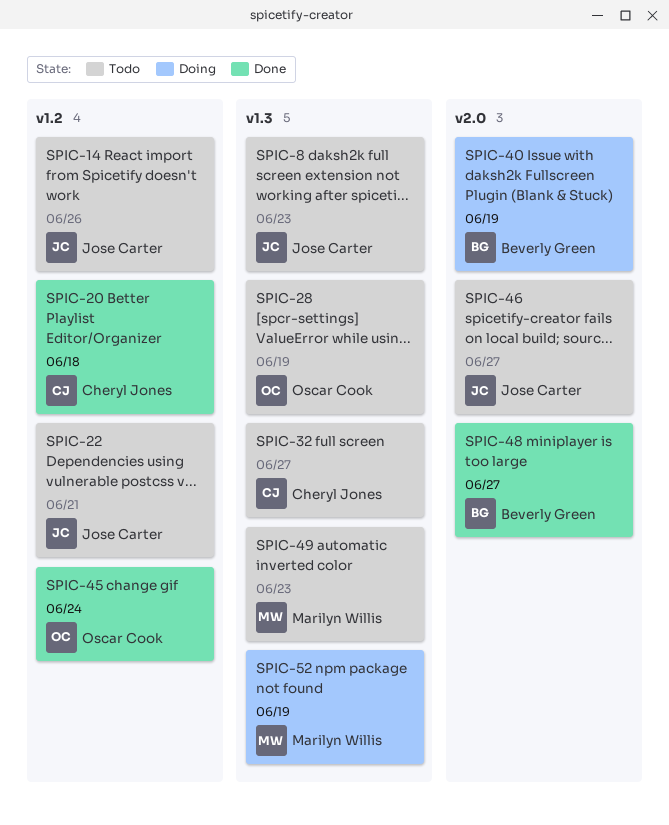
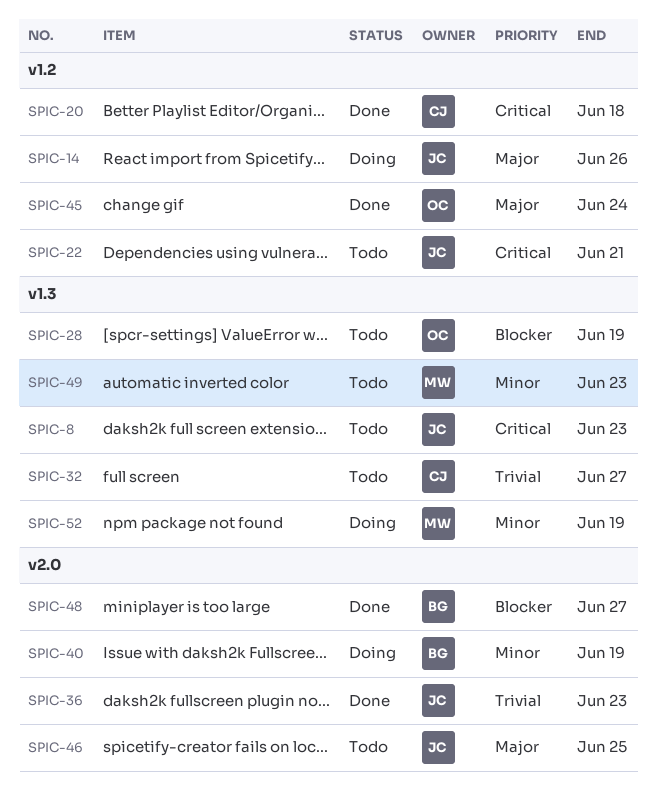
SPIC-14, status: Todo -> Doing
SPIC-36: none -> present
SPIC-46, due: Jun 27 -> Jun 25

